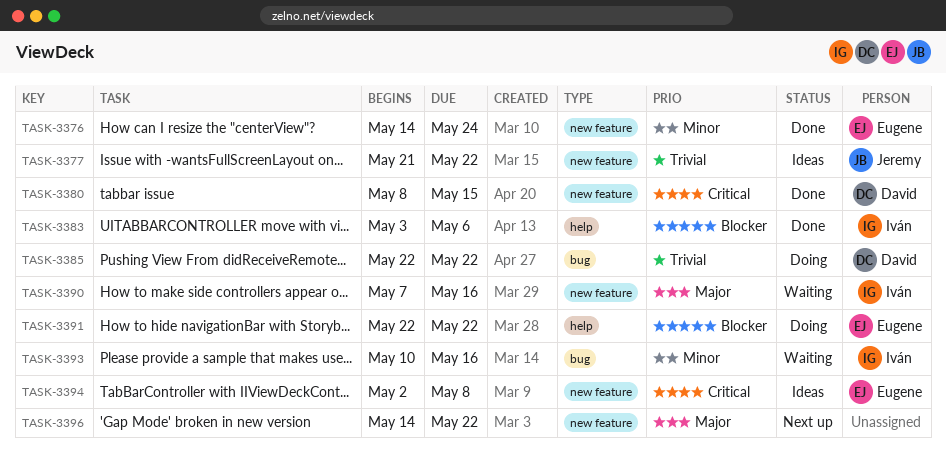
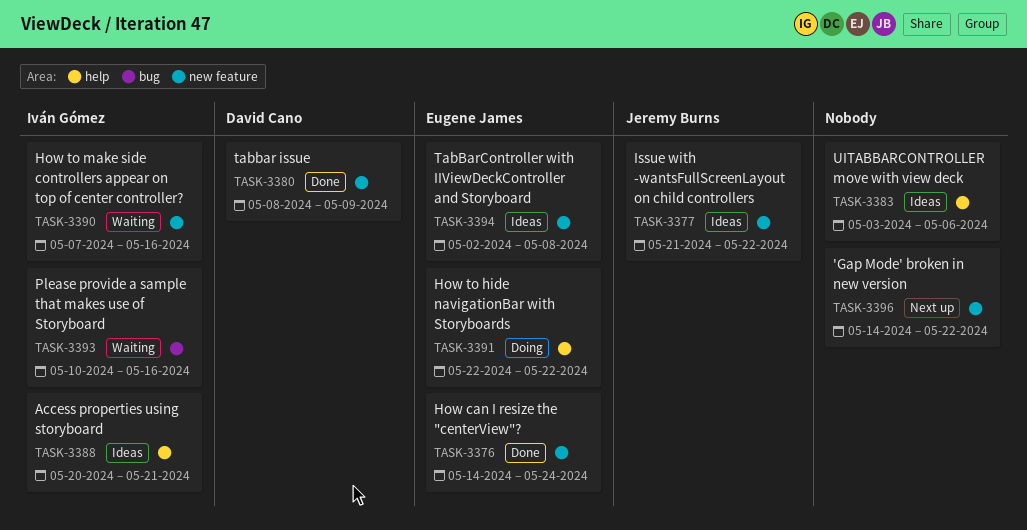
TASK-3380, due: May 15 -> May 9
TASK-3383, status: Done -> Ideas
TASK-3383, owner: Iván Gómez -> none
TASK-3385: present -> none
TASK-3388: none -> present

